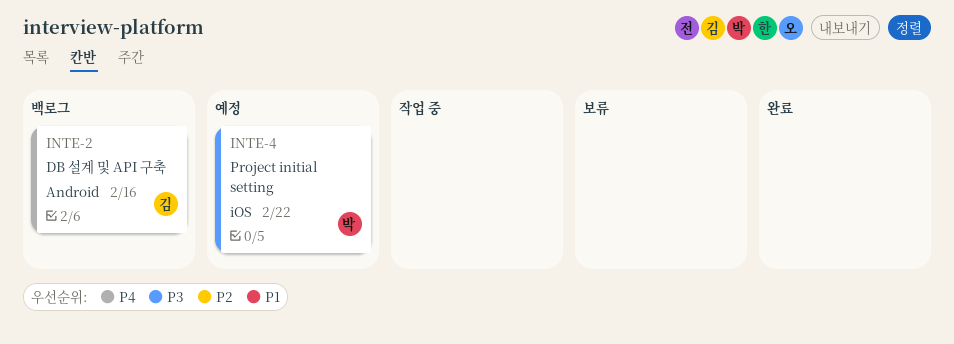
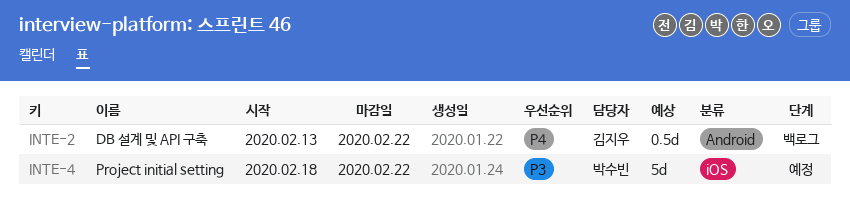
INTE-2, due: Feb 16 -> Feb 22

